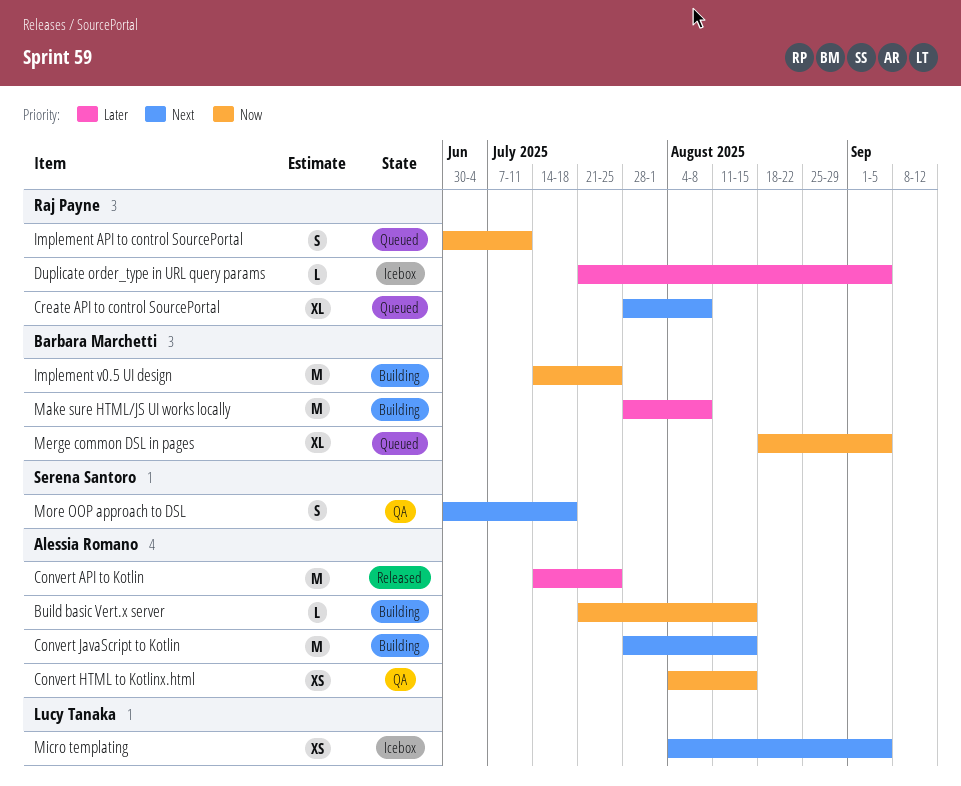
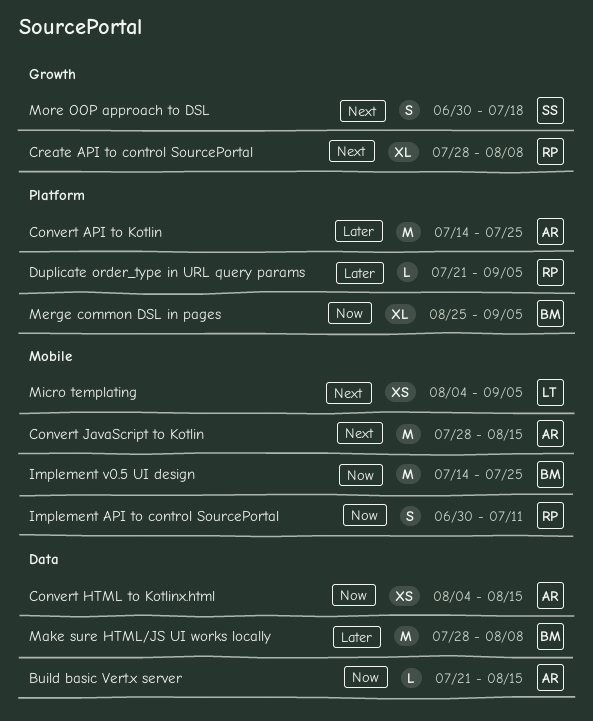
Merge common DSL in pages, start: Aug 18 -> Aug 25

